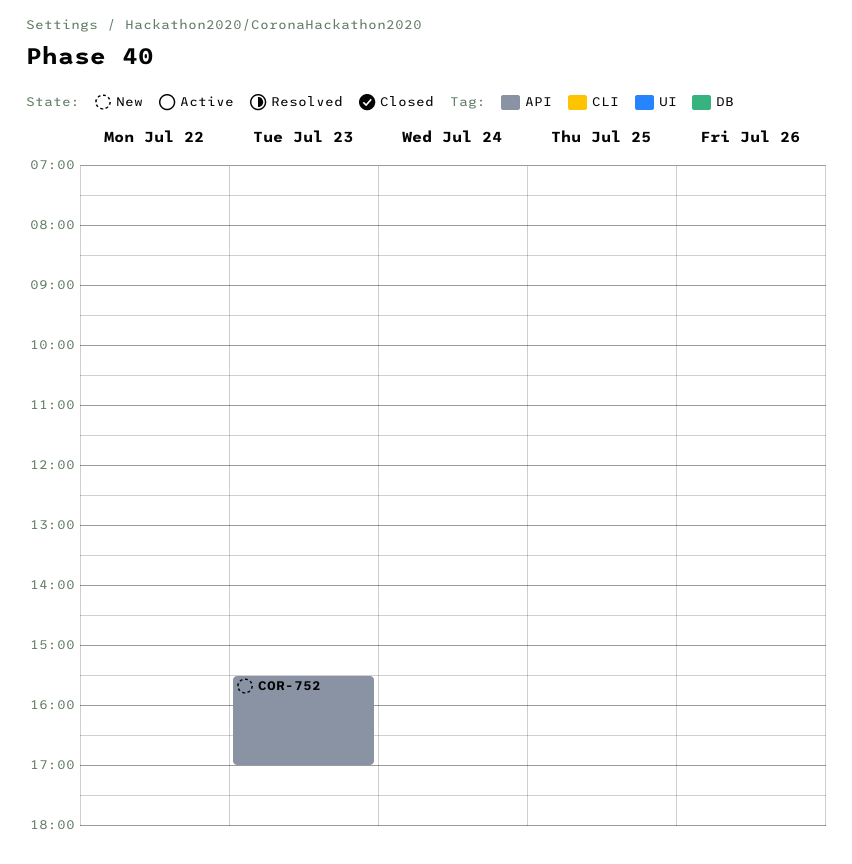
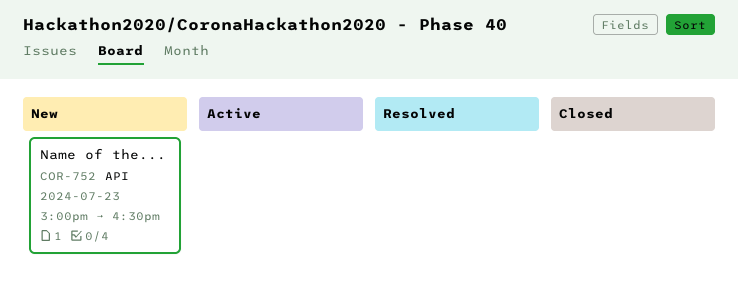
COR-752, begins: 15:30 -> 15:00
COR-752, ends: 17:00 -> 16:30

